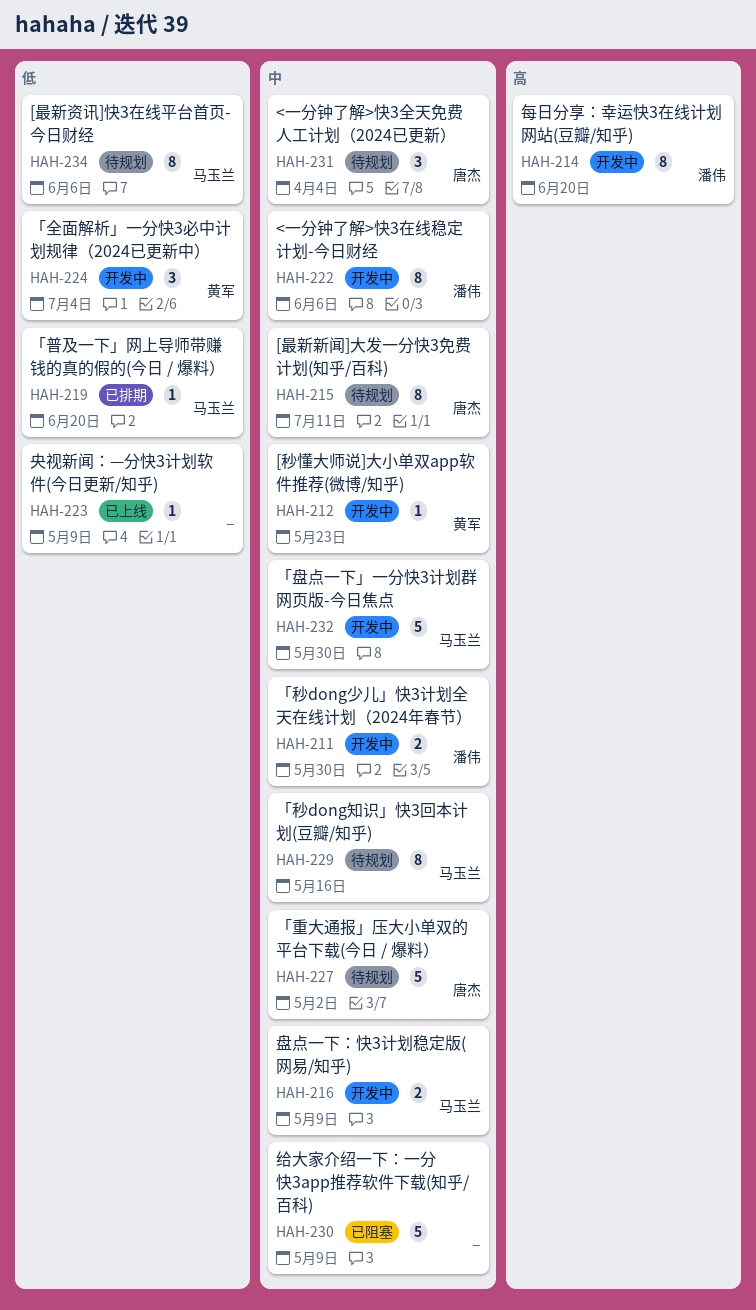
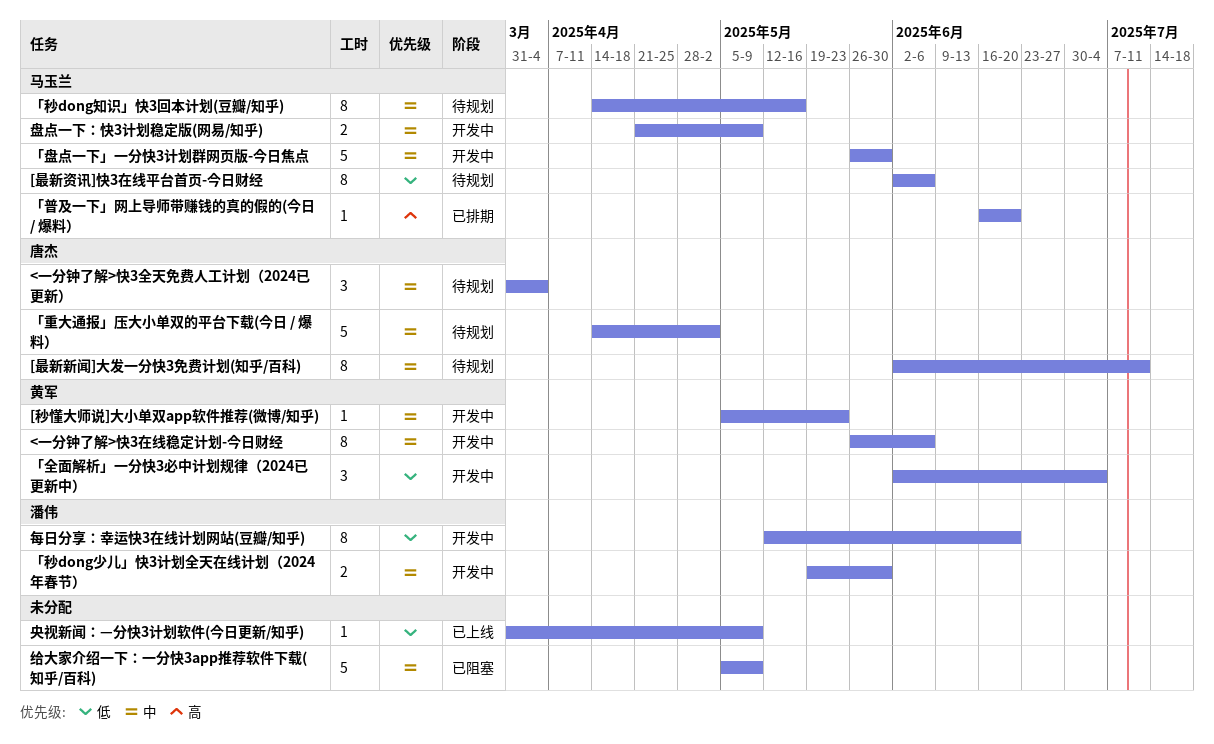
<一分钟了解>快3在线稳定计划-今日财经, owner: 潘伟 -> 黄军
「普及一下」网上导师带赚钱的真的假的(今日 / 爆料）, priority: 低 -> 高
每日分享：幸运快3在线计划网站(豆瓣/知乎), priority: 高 -> 低

